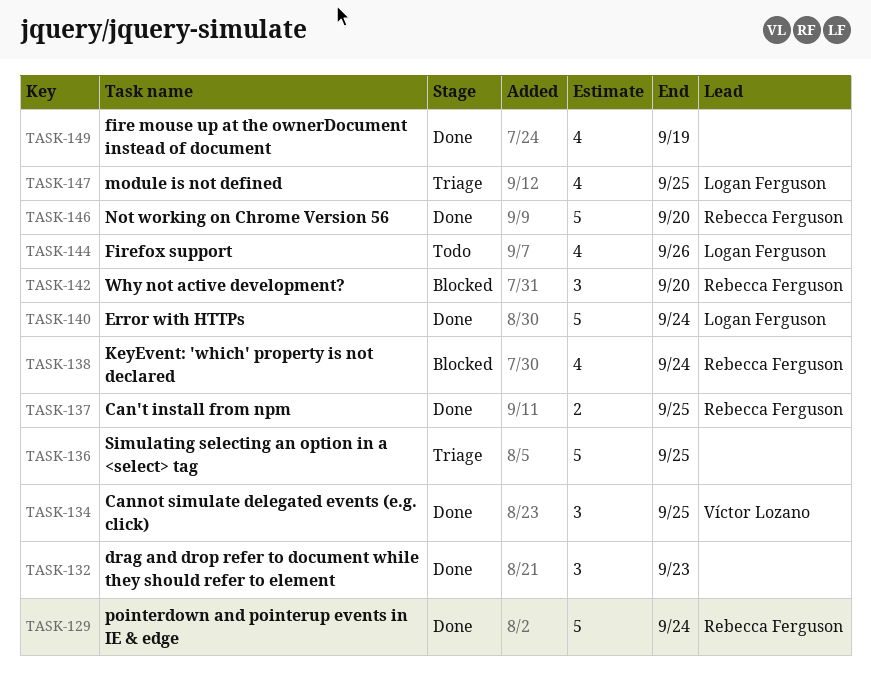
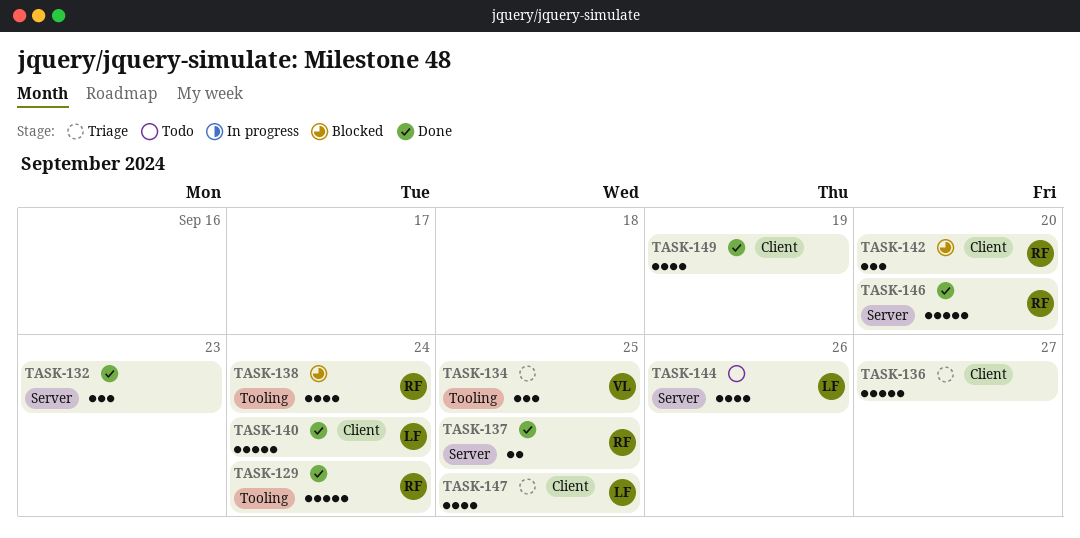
TASK-134, status: Done -> Triage
TASK-136, due: Sep 25 -> Sep 27

